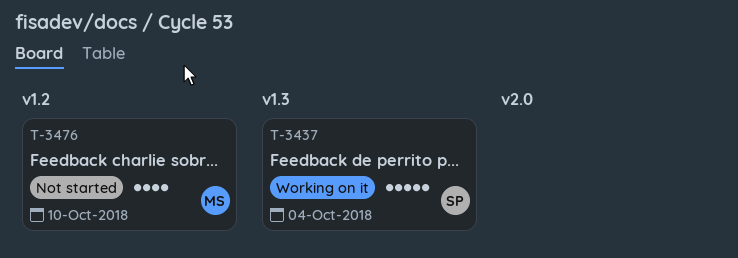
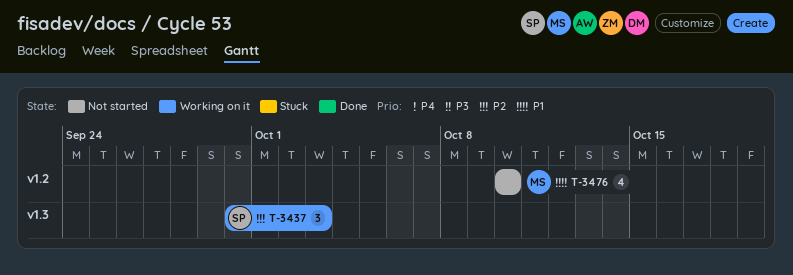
T-3437, estimate: 5 -> 3
T-3437, due: Oct 4 -> Oct 3

